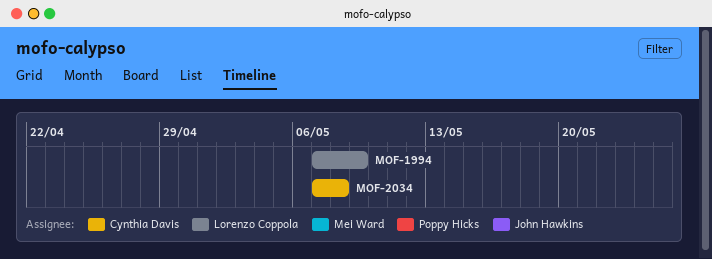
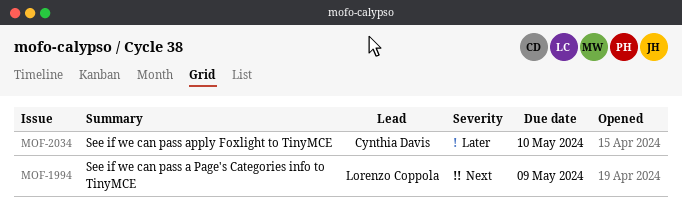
MOF-2034, due: May 8 -> May 10

